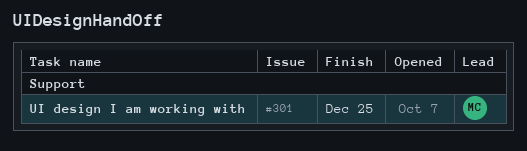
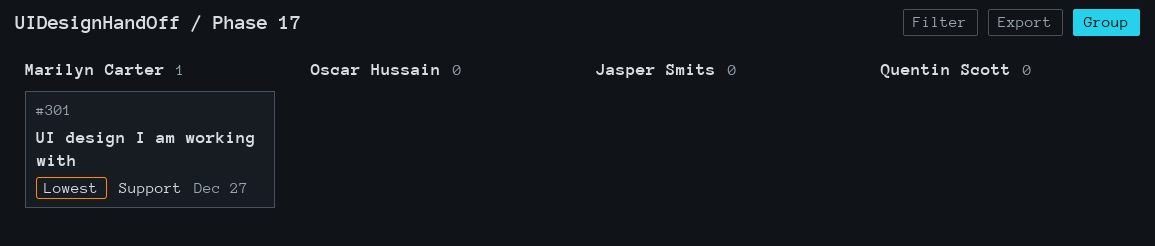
#301, due: Dec 25 -> Dec 27

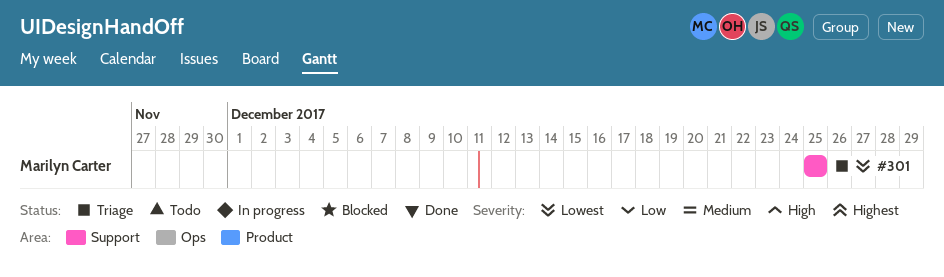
#301, due: Dec 27 -> Dec 25

